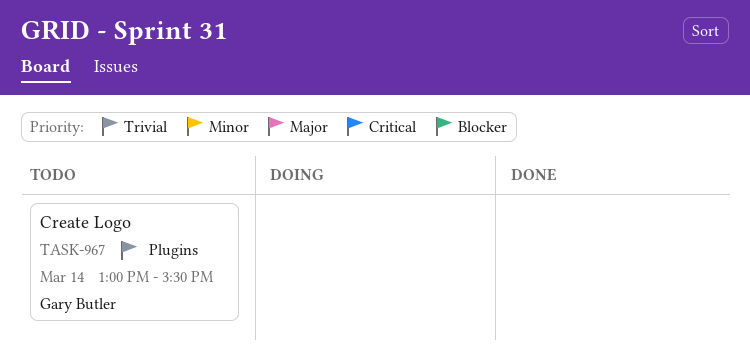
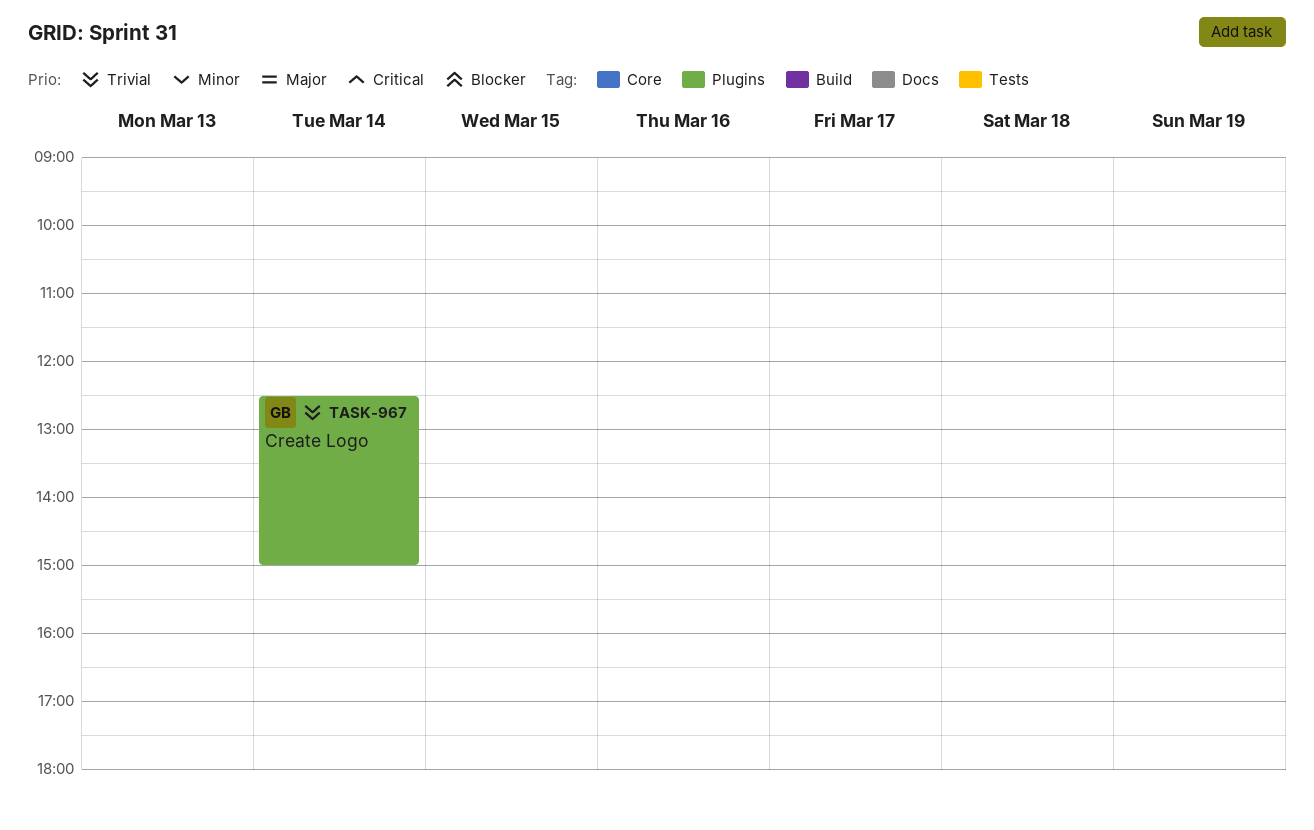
TASK-967, begins: 13:00 -> 12:30
TASK-967, ends: 15:30 -> 15:00

